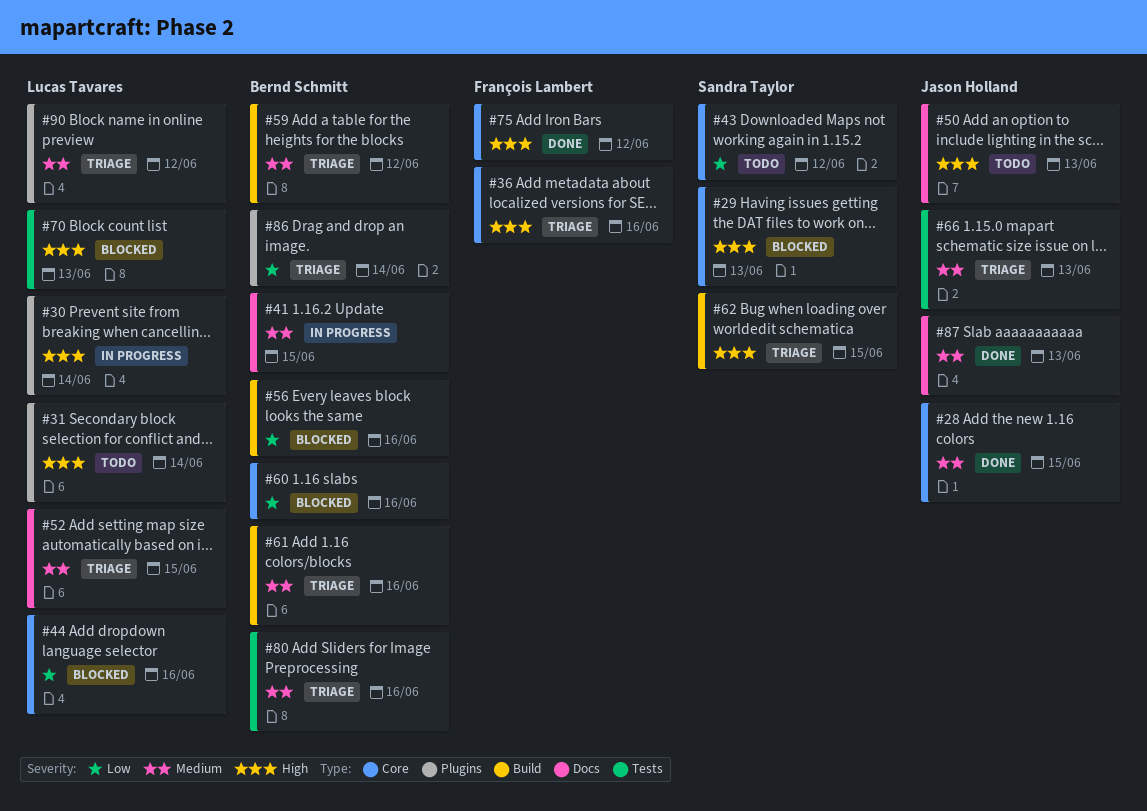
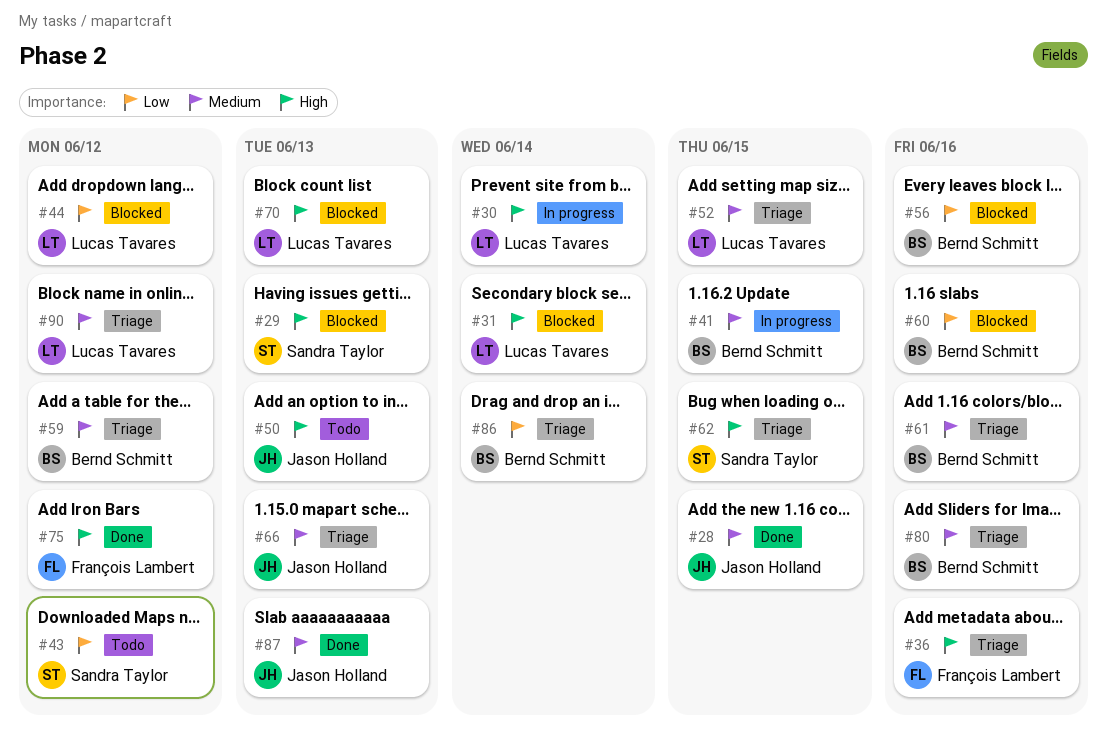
#31, status: Todo -> Blocked
#44, due: Jun 16 -> Jun 12

